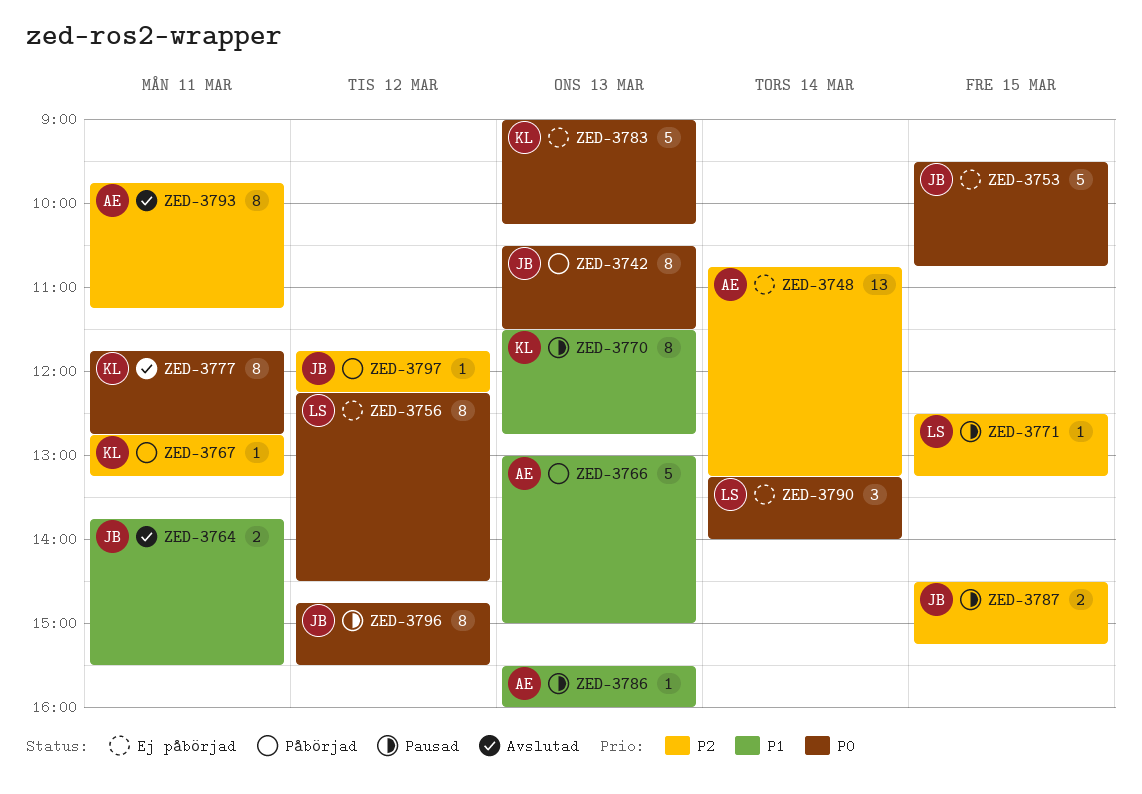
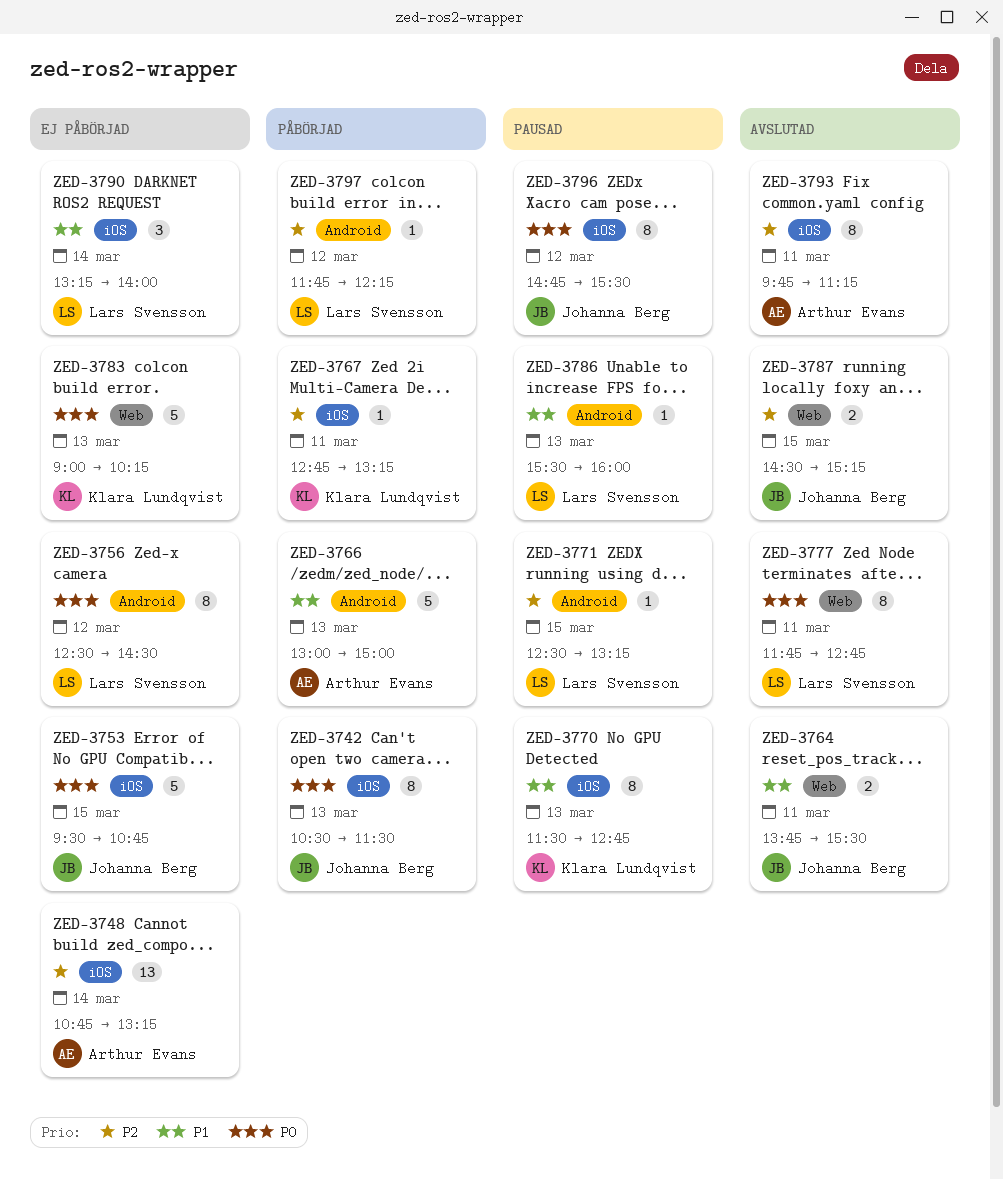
ZED-3756, begins: 12:15 -> 12:30
ZED-3777, owner: Klara Lundqvist -> Lars Svensson
ZED-3786, owner: Arthur Evans -> Lars Svensson
ZED-3787, status: Pausad -> Avslutad
ZED-3790, priority: P0 -> P1
ZED-3797, owner: Johanna Berg -> Lars Svensson

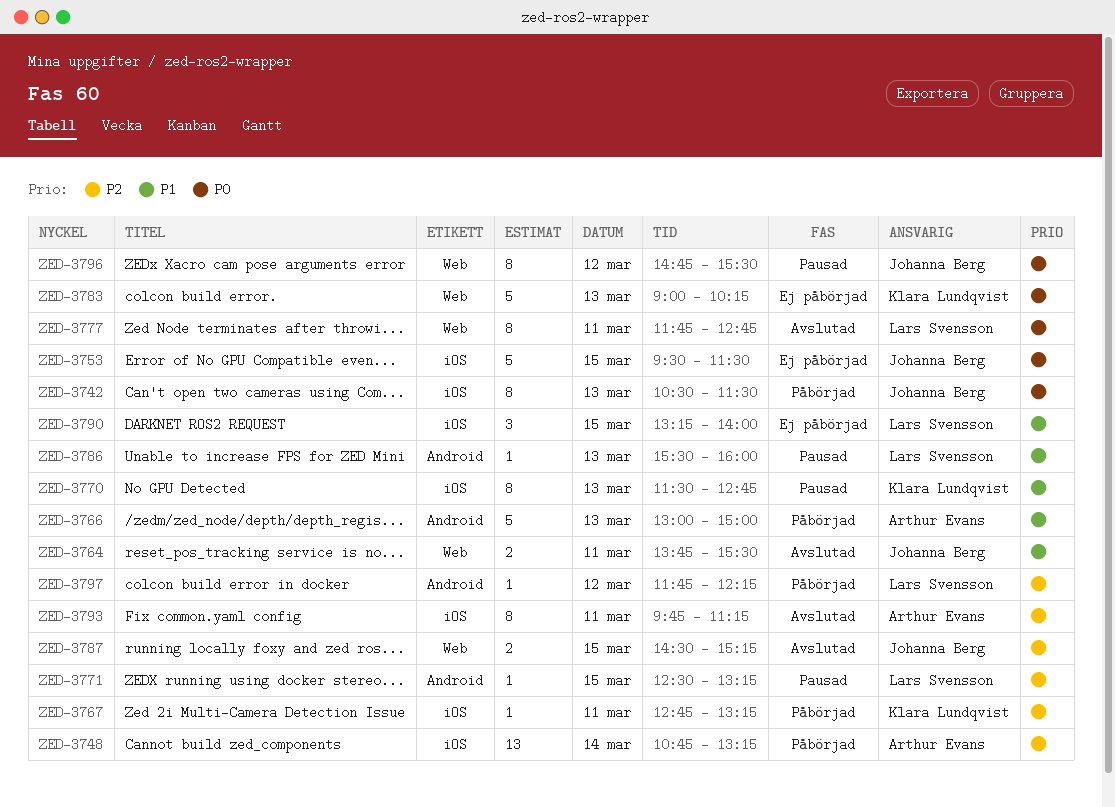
ZED-3748, status: Ej påbörjad -> Påbörjad
ZED-3753, ends: 10:45 -> 11:30
ZED-3756: present -> none
ZED-3790, day: Mar 14 -> Mar 15
ZED-3796, label: iOS -> Web

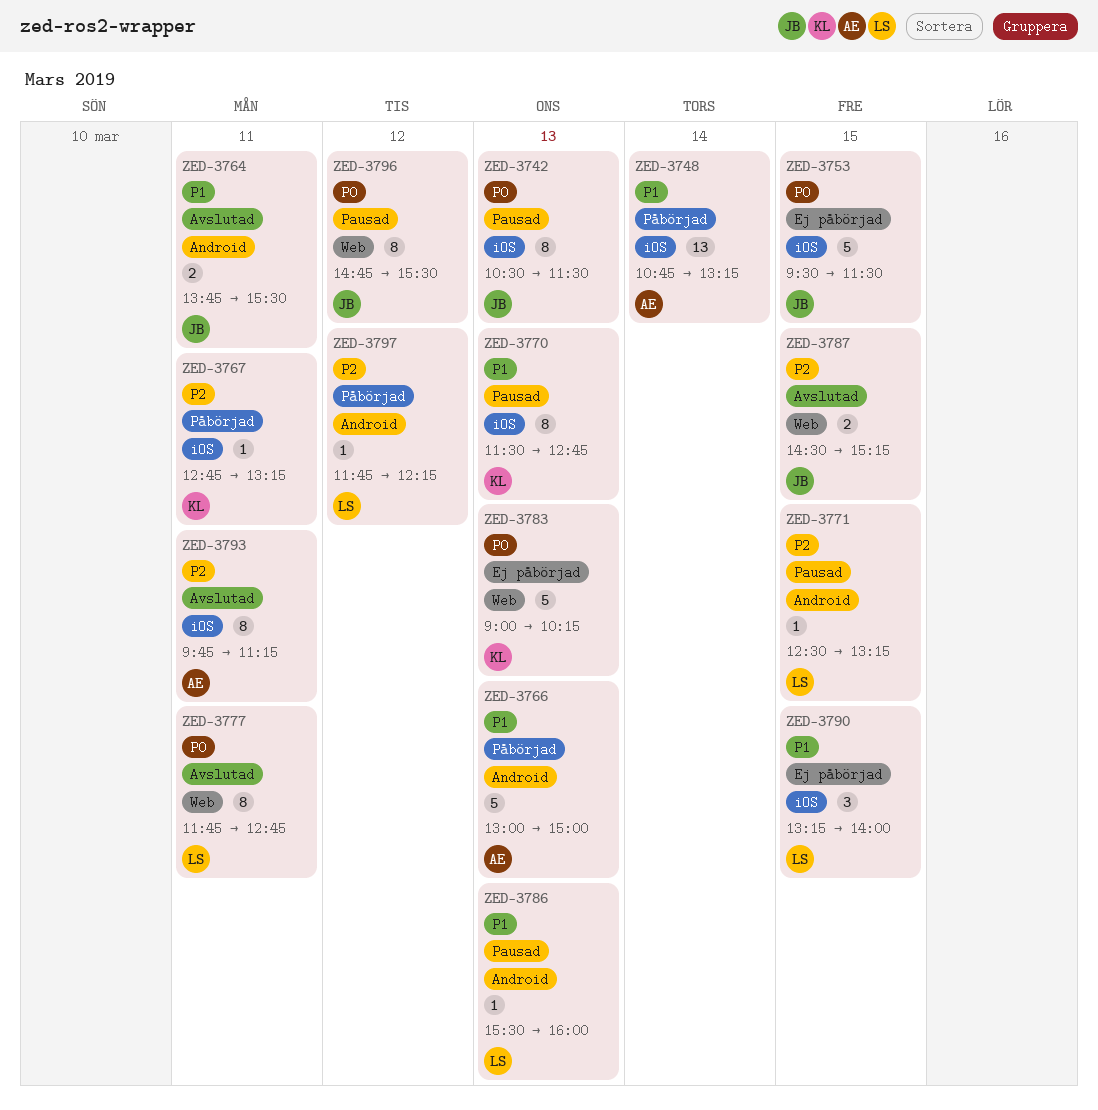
ZED-3742, status: Påbörjad -> Pausad
ZED-3748, priority: P2 -> P1
ZED-3764, label: Web -> Android

